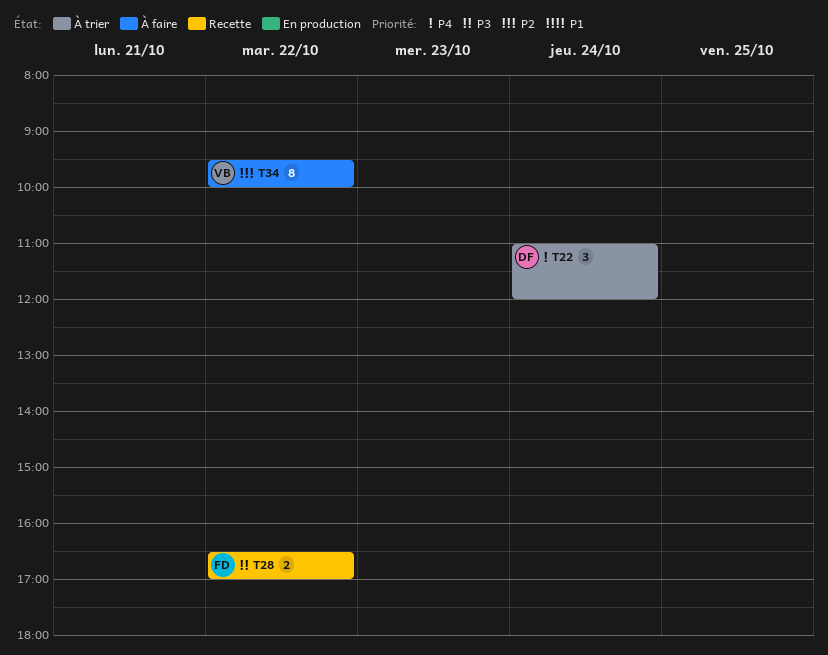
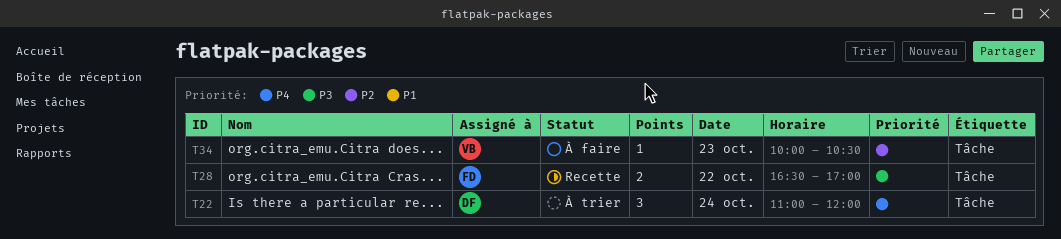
T34, estimate: 8 -> 1
T34, day: Oct 22 -> Oct 23
T34, begins: 09:30 -> 10:00
T34, ends: 10:00 -> 10:30

